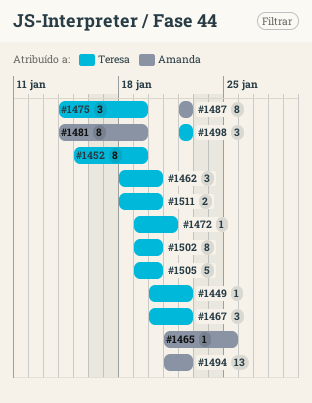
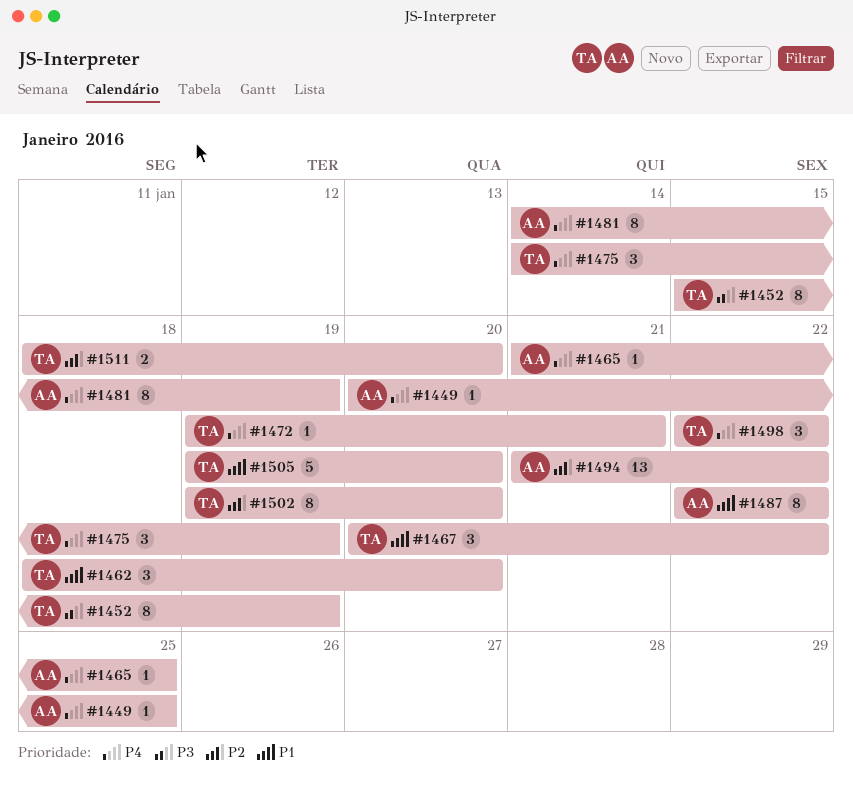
#1449, owner: Teresa -> Amanda
#1449, due: Jan 22 -> Jan 25

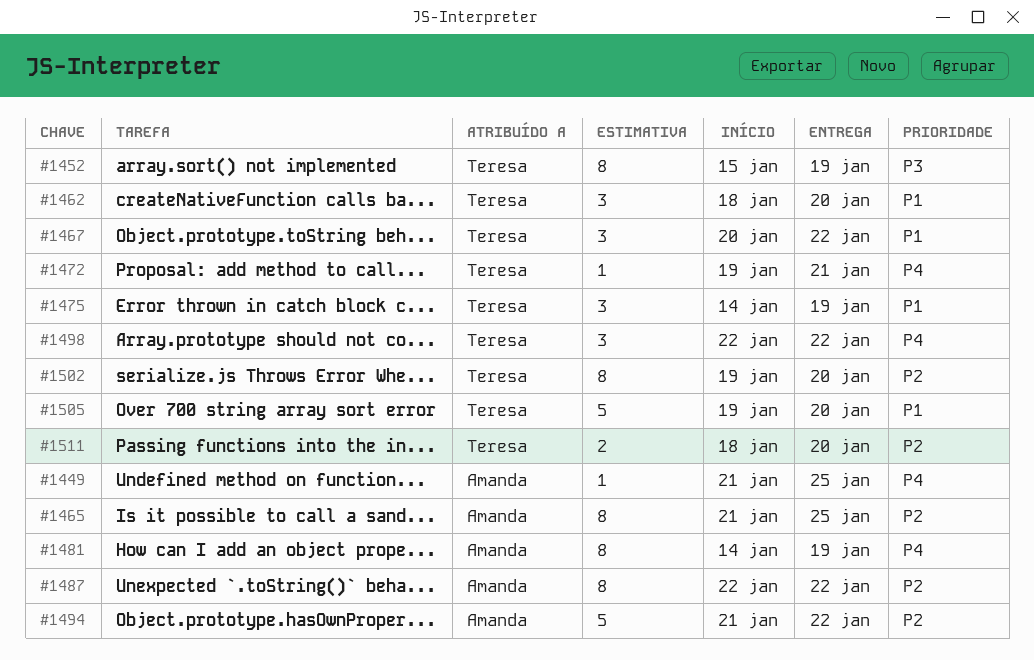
#1449, start: Jan 20 -> Jan 21
#1465, priority: P4 -> P2
#1465, estimate: 1 -> 8
#1475, priority: P4 -> P1
#1487, priority: P1 -> P2
#1494, estimate: 13 -> 5

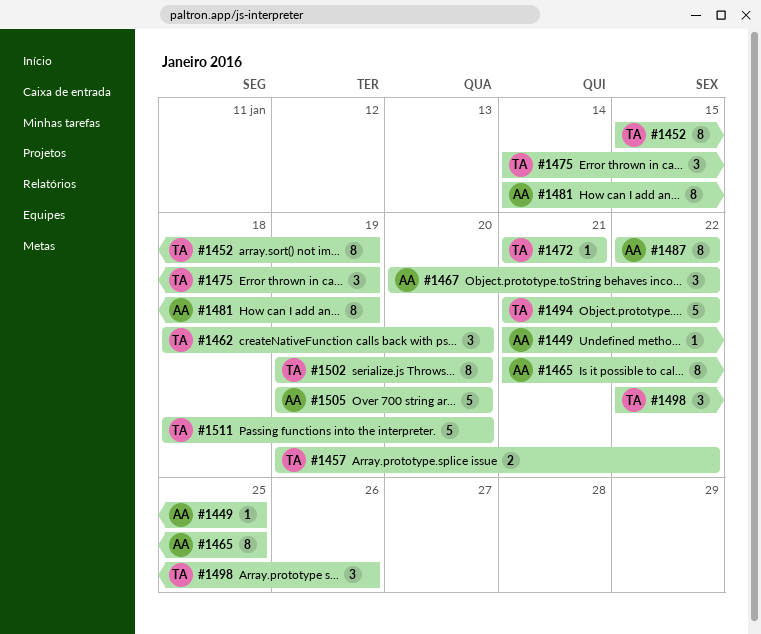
#1457: none -> present
#1467, owner: Teresa -> Amanda
#1472, start: Jan 19 -> Jan 21
#1494, owner: Amanda -> Teresa
#1498, due: Jan 22 -> Jan 26
#1505, owner: Teresa -> Amanda
#1511, estimate: 2 -> 5

